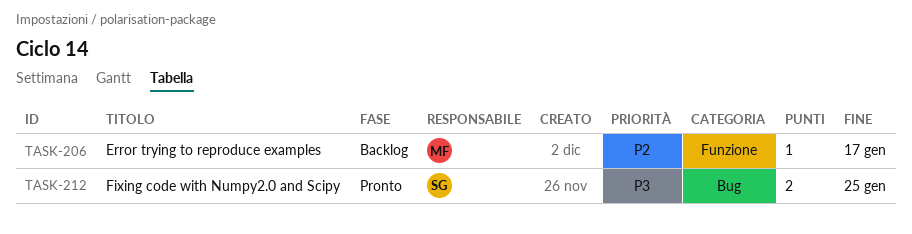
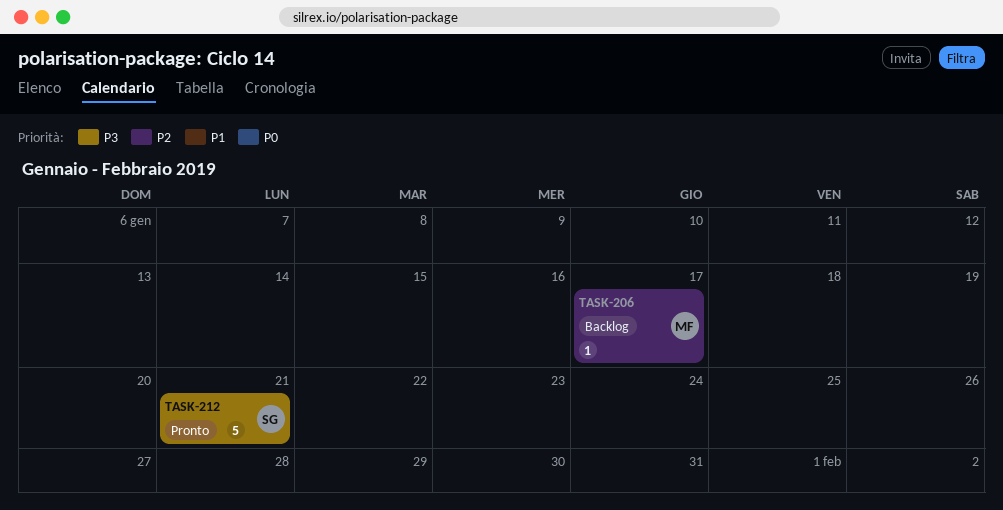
TASK-212, estimate: 2 -> 5
TASK-212, due: Jan 25 -> Jan 21

